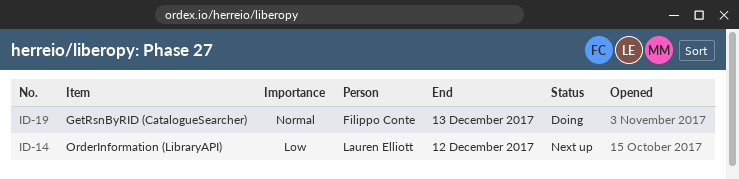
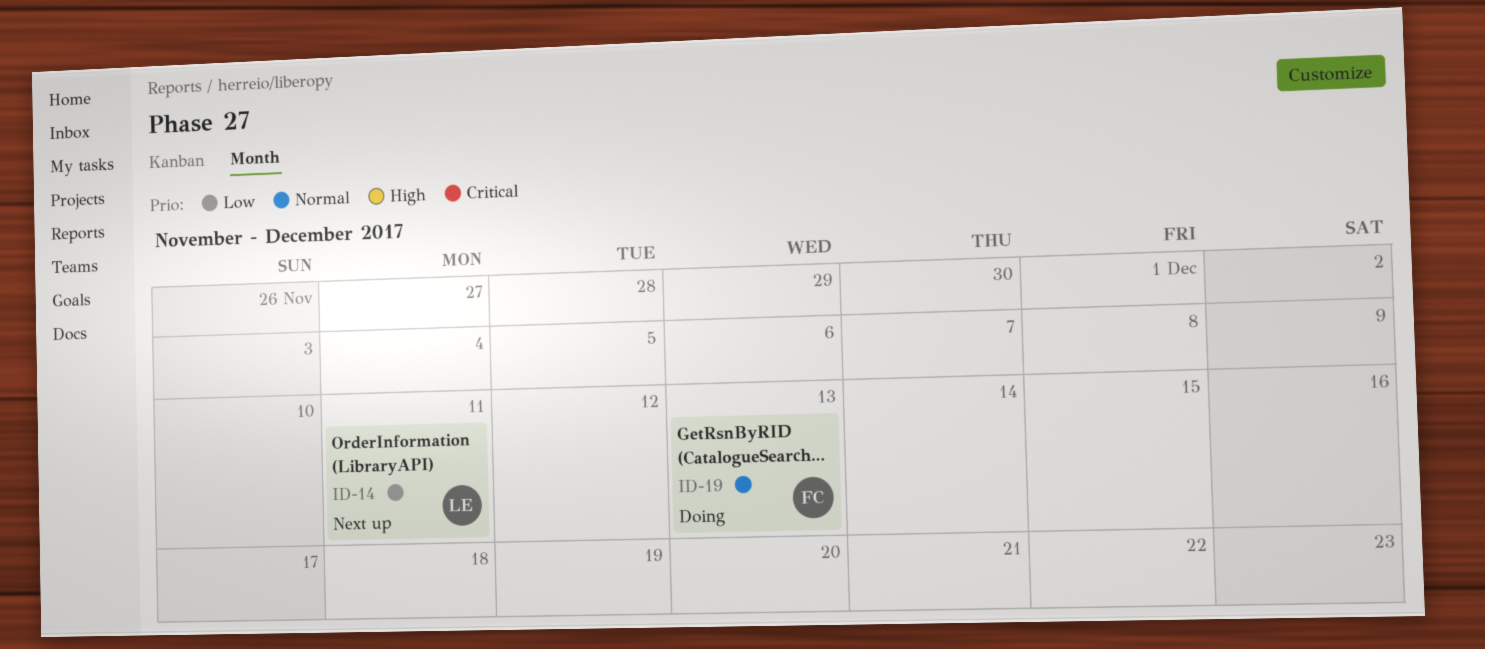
ID-14, due: Dec 12 -> Dec 11

